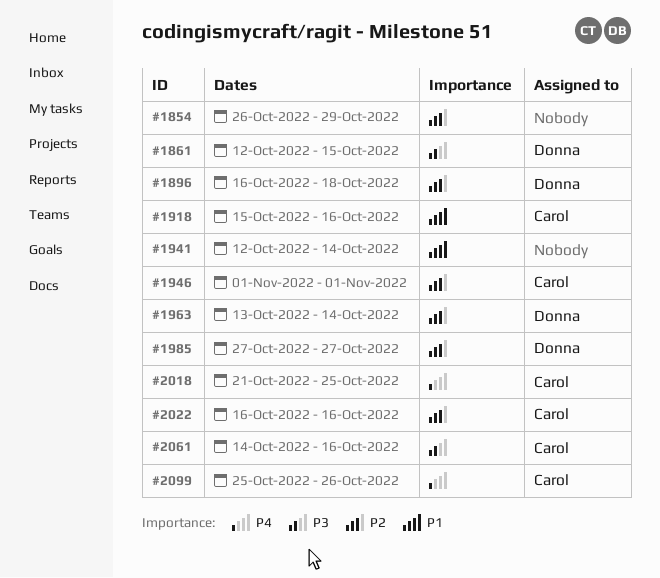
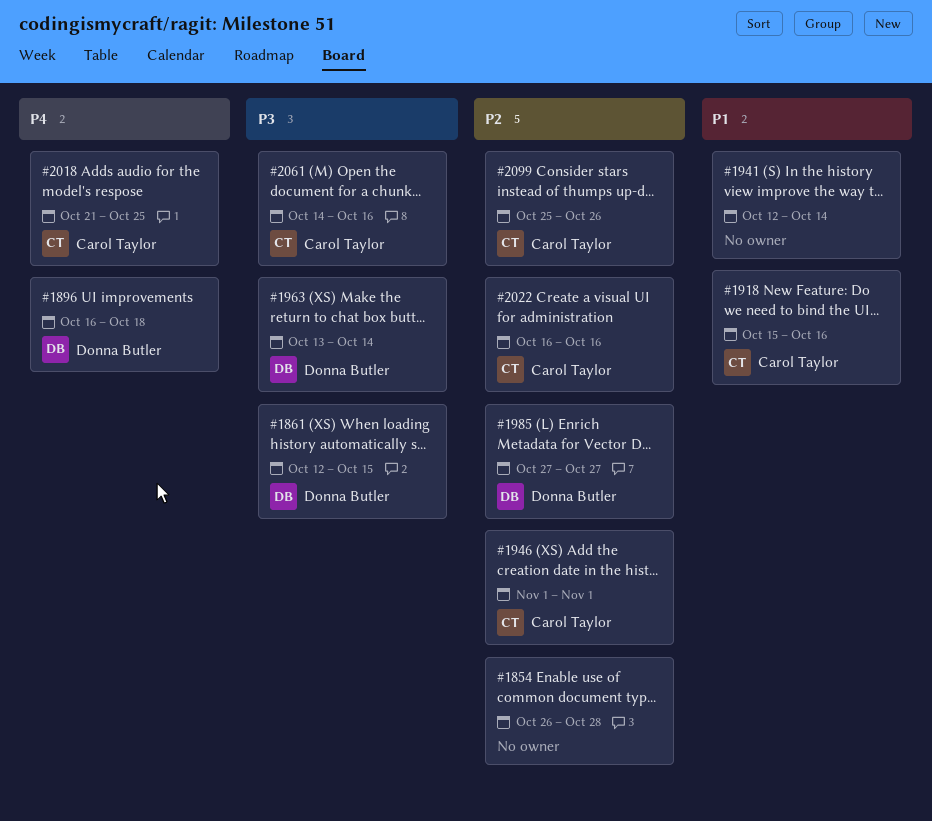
#1854, due: Oct 29 -> Oct 28
#1896, priority: P2 -> P4
#1963, priority: P2 -> P3
#2099, priority: P4 -> P2

